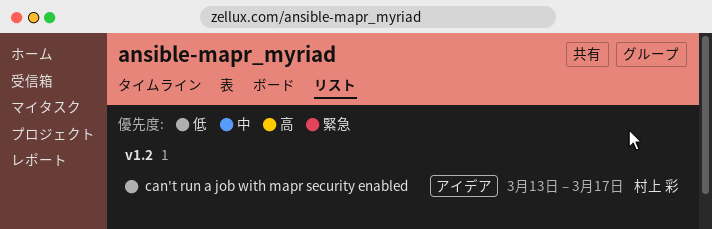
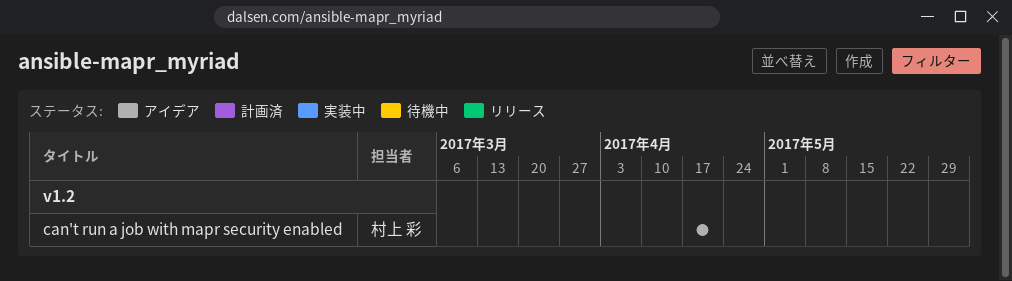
can't run a job with mapr security enabled, start: Mar 13 -> Apr 17
can't run a job with mapr security enabled, due: Mar 17 -> Apr 21

